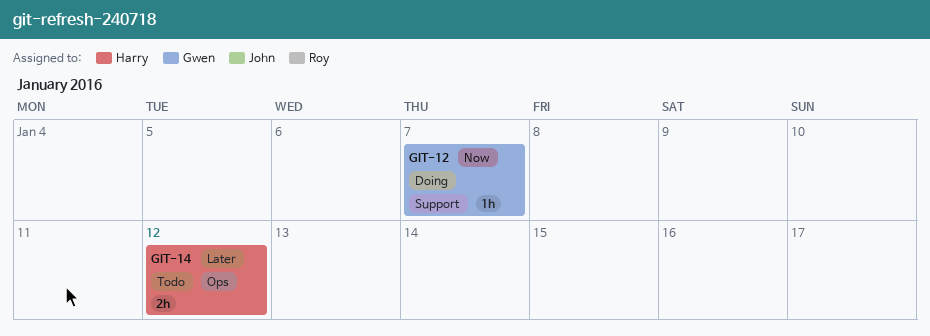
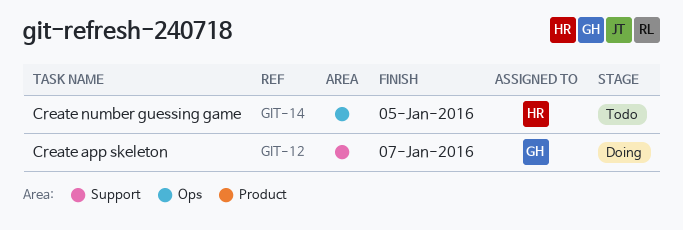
GIT-14, due: Jan 12 -> Jan 5

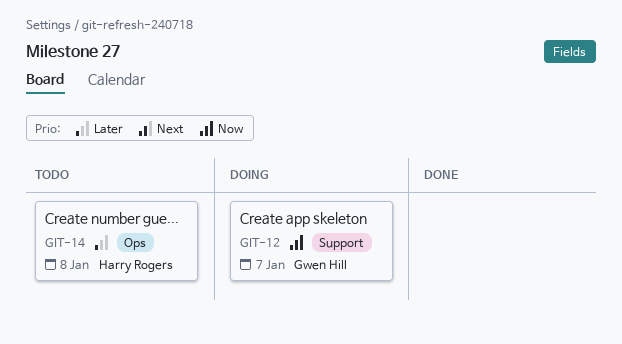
GIT-14, due: Jan 5 -> Jan 8

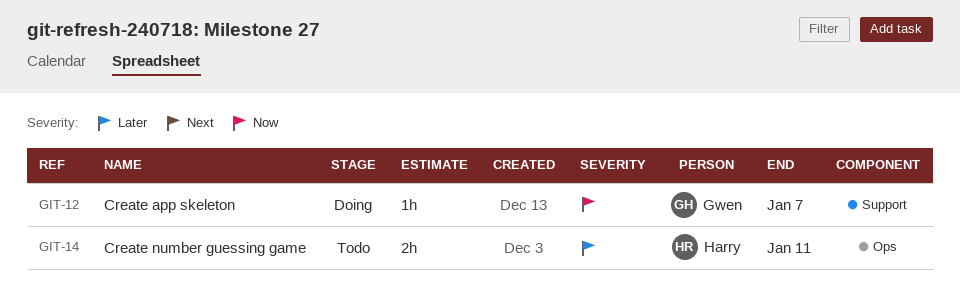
GIT-14, due: Jan 8 -> Jan 11

